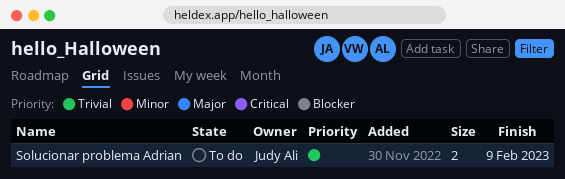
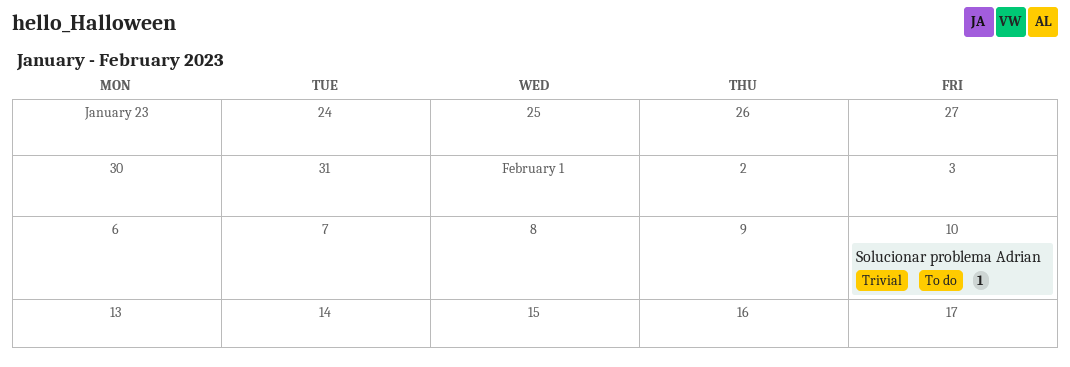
Solucionar problema Adrian, estimate: 2 -> 1
Solucionar problema Adrian, due: Feb 9 -> Feb 10

